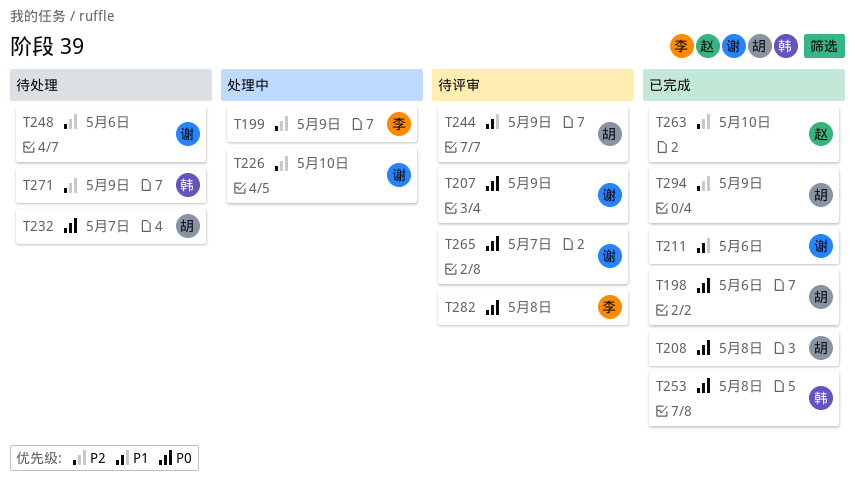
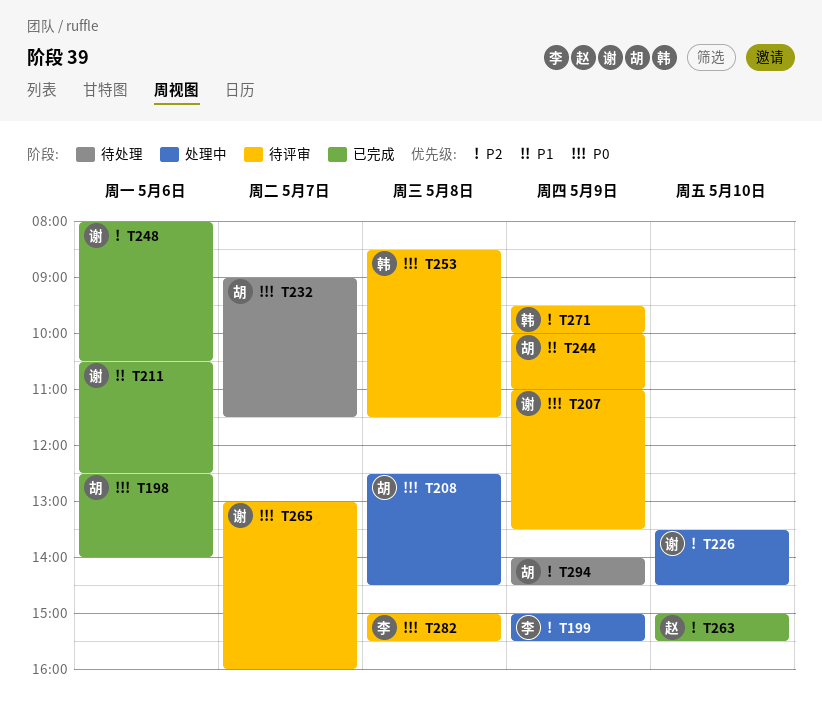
T208, status: 已完成 -> 处理中
T248, status: 待处理 -> 已完成
T253, status: 已完成 -> 待评审
T271, status: 待处理 -> 待评审
T294, status: 已完成 -> 待处理

